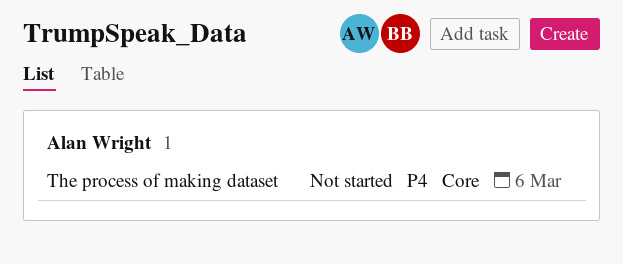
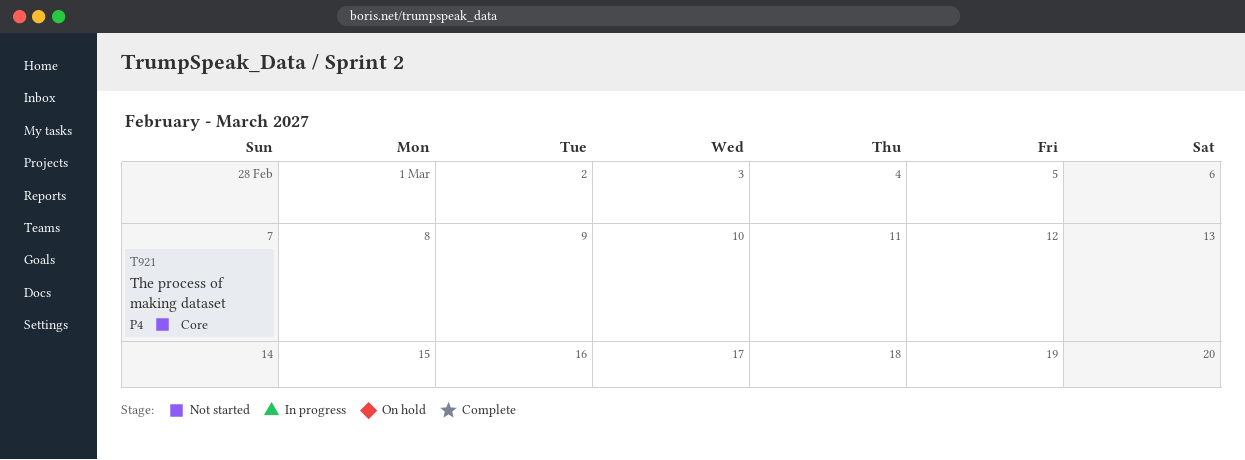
The process of making dataset, due: Mar 6 -> Mar 7

